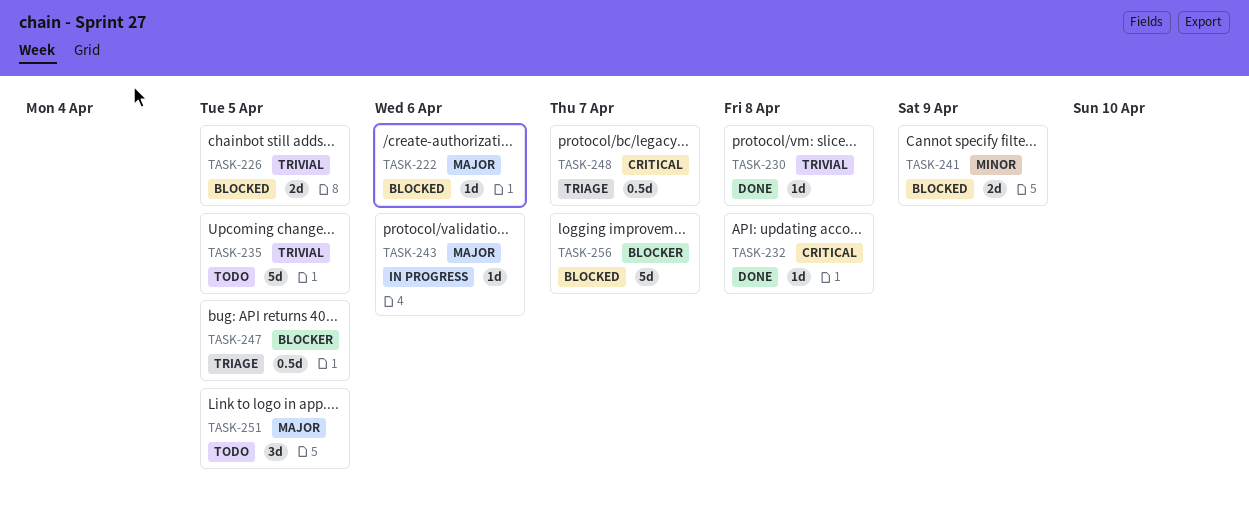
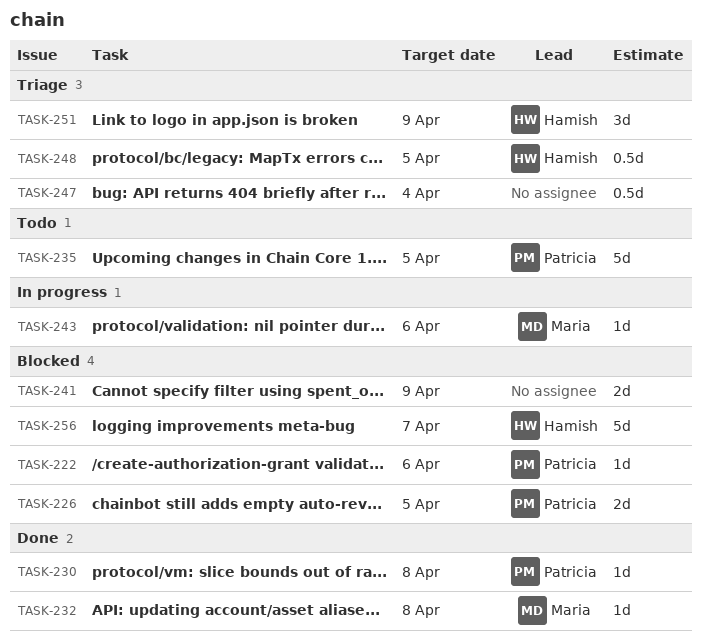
TASK-247, due: Apr 5 -> Apr 4
TASK-248, due: Apr 7 -> Apr 5
TASK-251, status: Todo -> Triage
TASK-251, due: Apr 5 -> Apr 9

